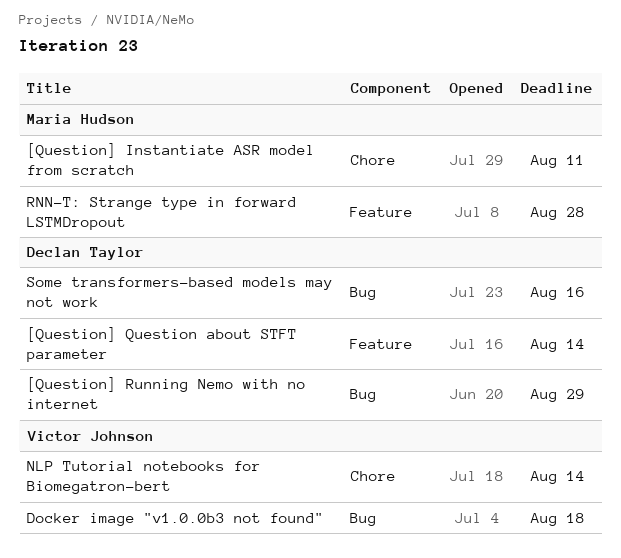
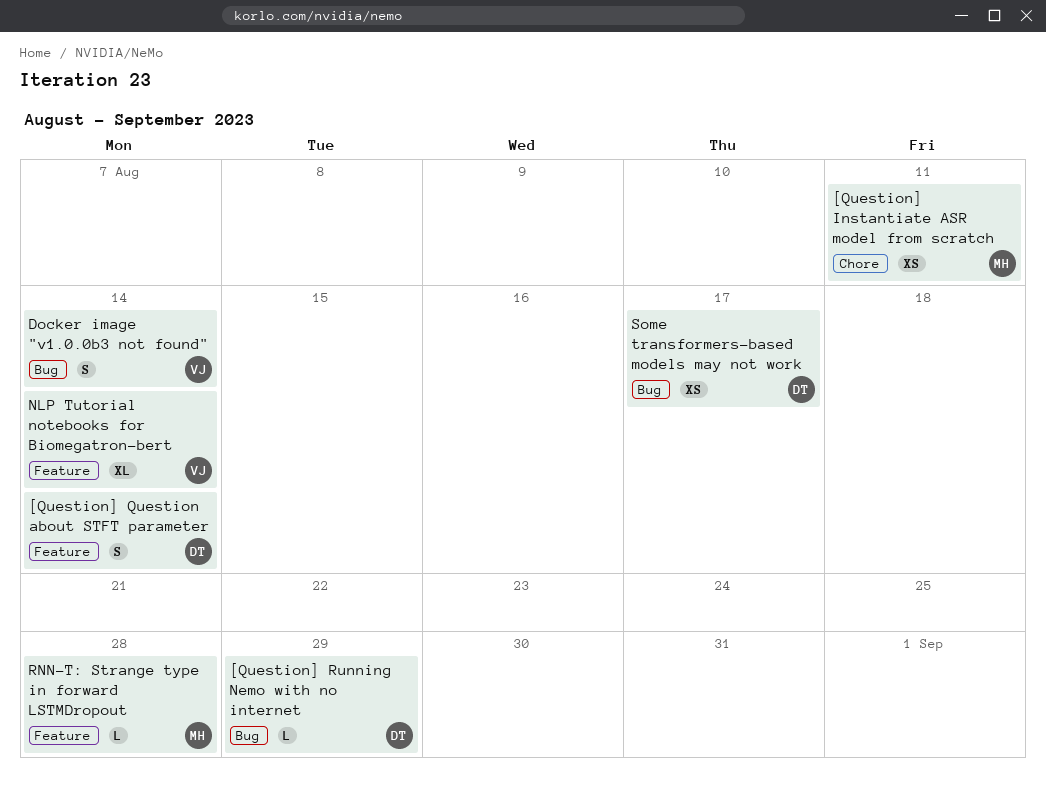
Docker image "v1.0.0b3 not found", due: Aug 18 -> Aug 14
NLP Tutorial notebooks for Biomegatron-bert, label: Chore -> Feature
Some transformers-based models may not work, due: Aug 16 -> Aug 17

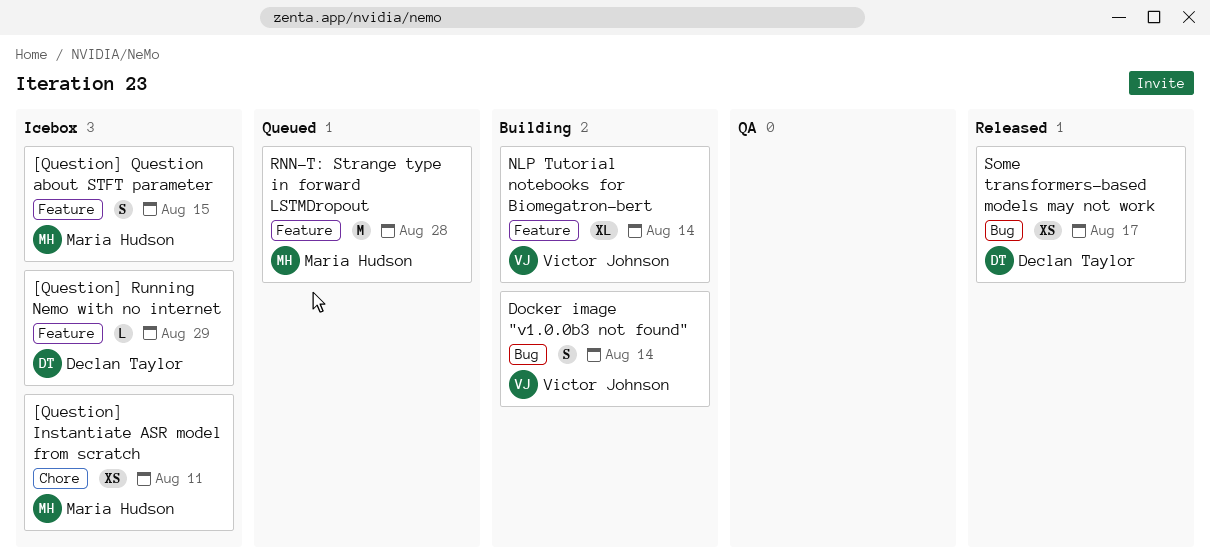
[Question] Question about STFT parameter, owner: Declan Taylor -> Maria Hudson
[Question] Question about STFT parameter, due: Aug 14 -> Aug 15
[Question] Running Nemo with no internet, label: Bug -> Feature
RNN-T: Strange type in forward LSTMDropout, estimate: L -> M

